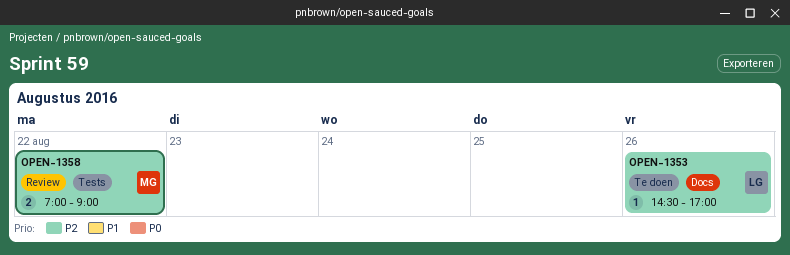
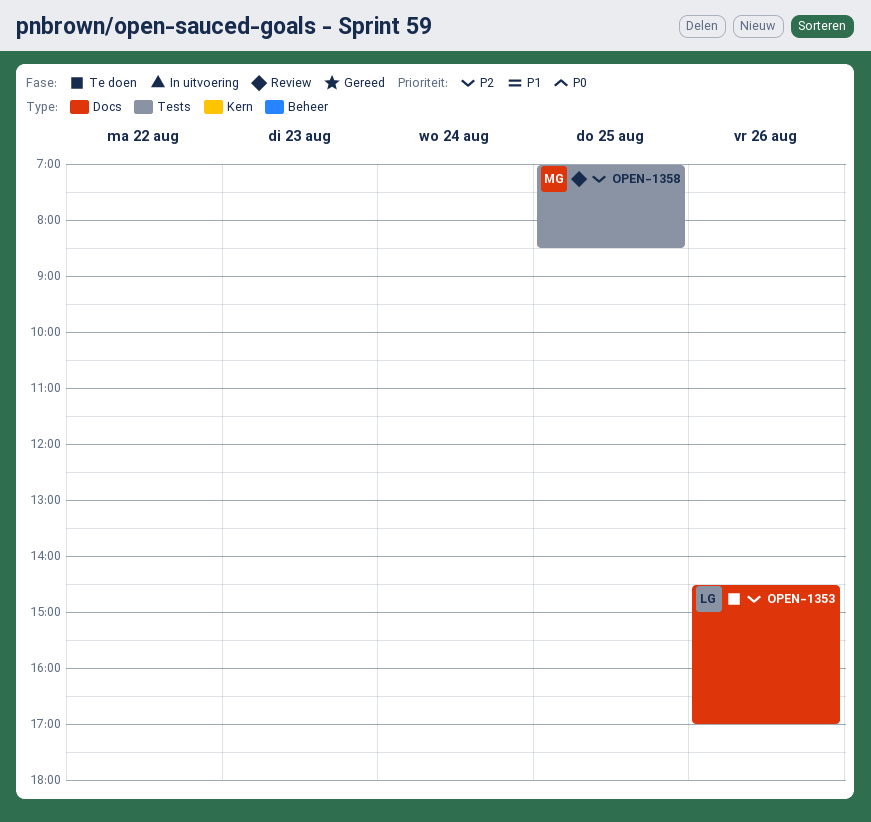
OPEN-1358, day: Aug 22 -> Aug 25
OPEN-1358, ends: 09:00 -> 08:30

